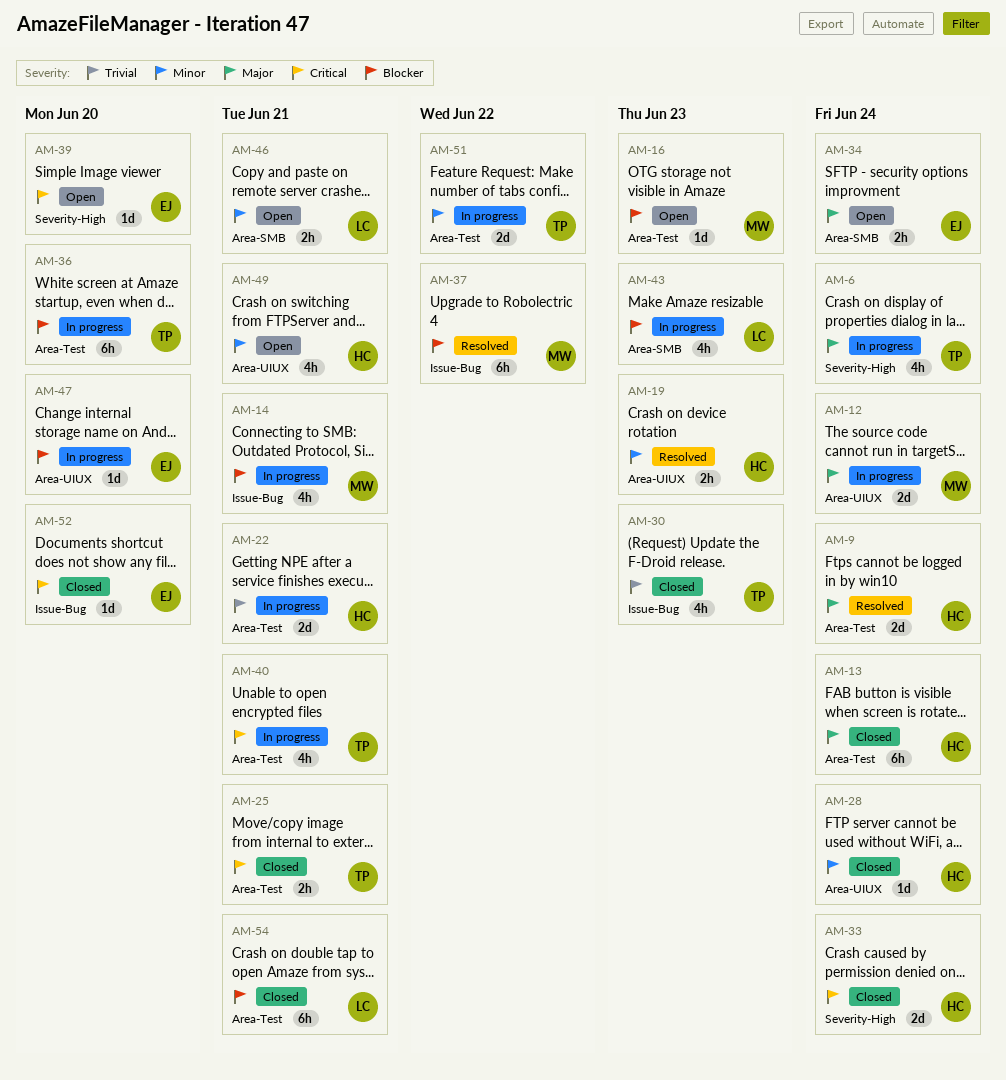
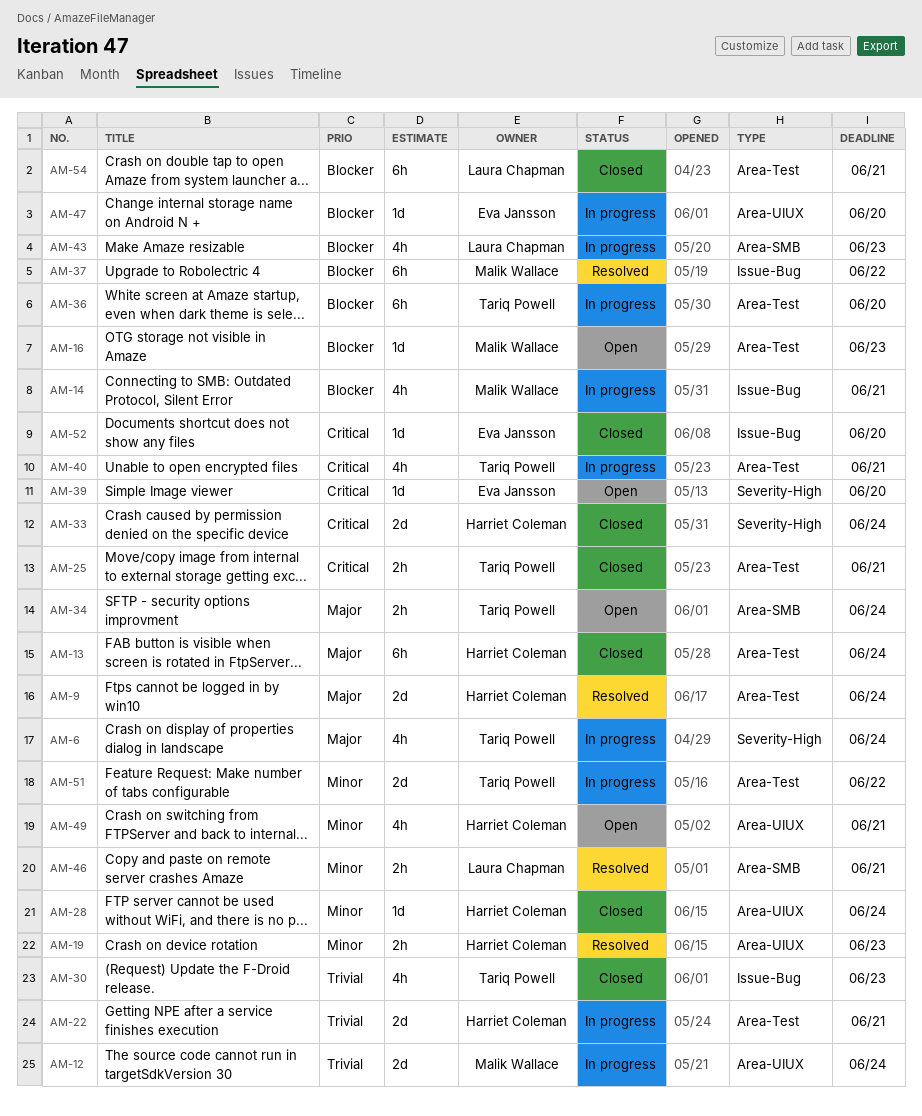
AM-12, priority: Major -> Trivial
AM-34, owner: Eva Jansson -> Tariq Powell
AM-46, status: Open -> Resolved

